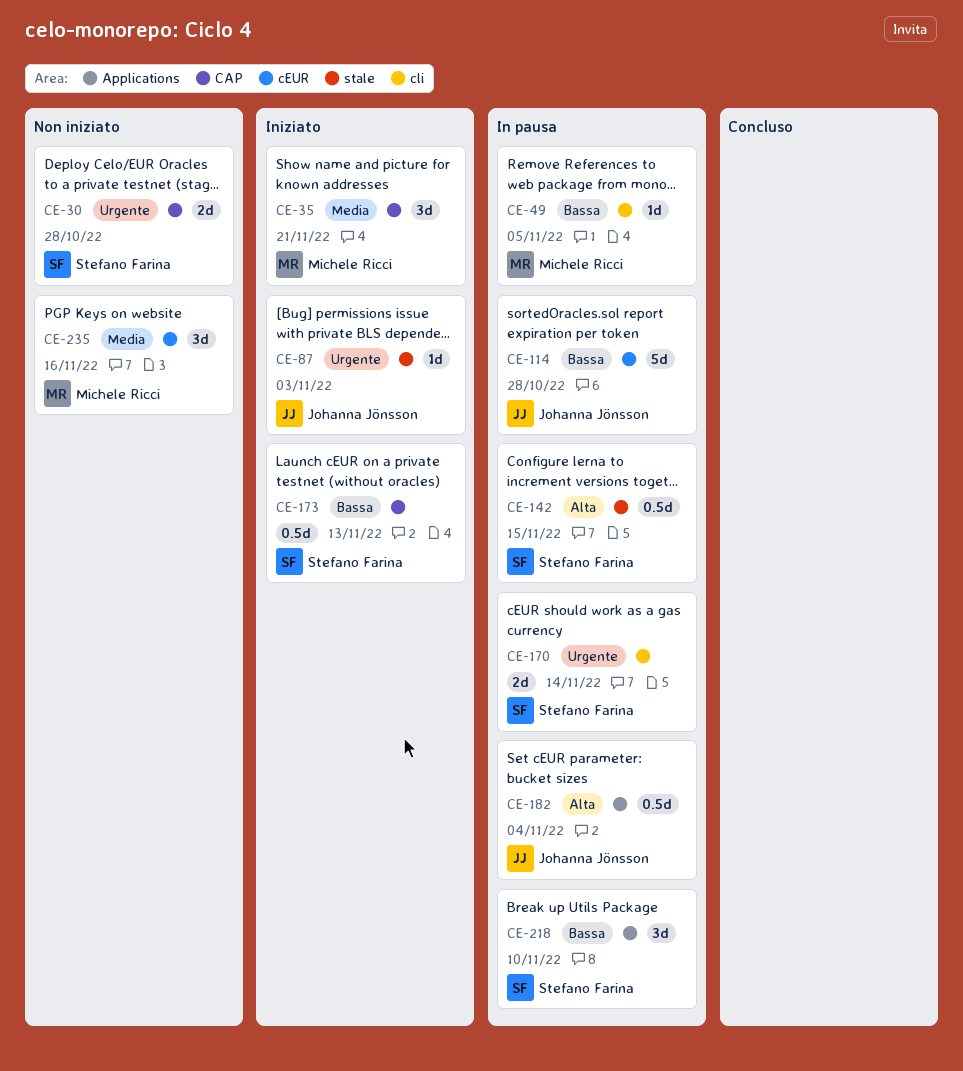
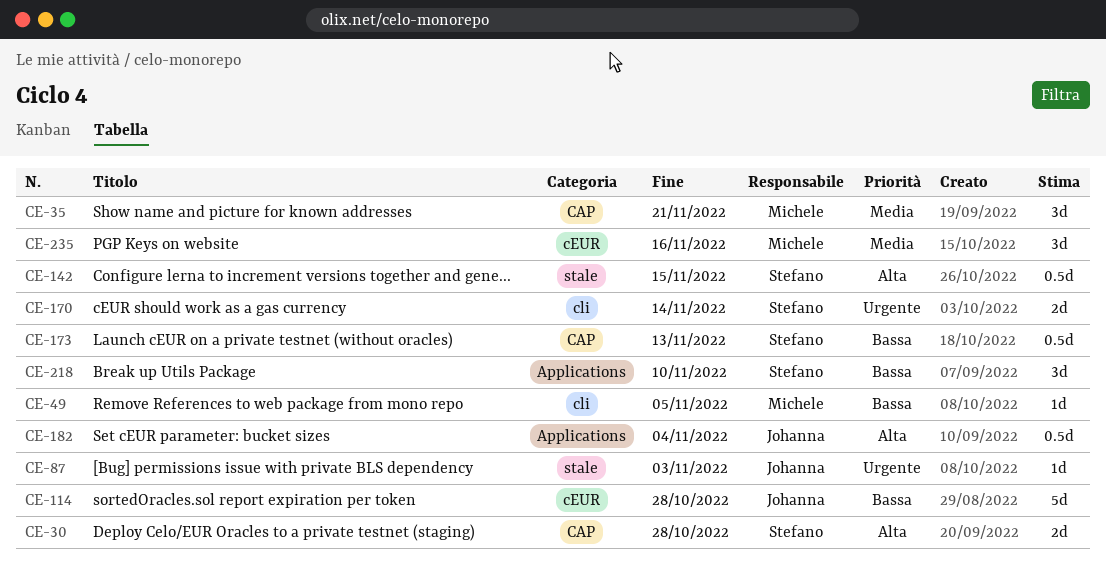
CE-30, priority: Urgente -> Alta

